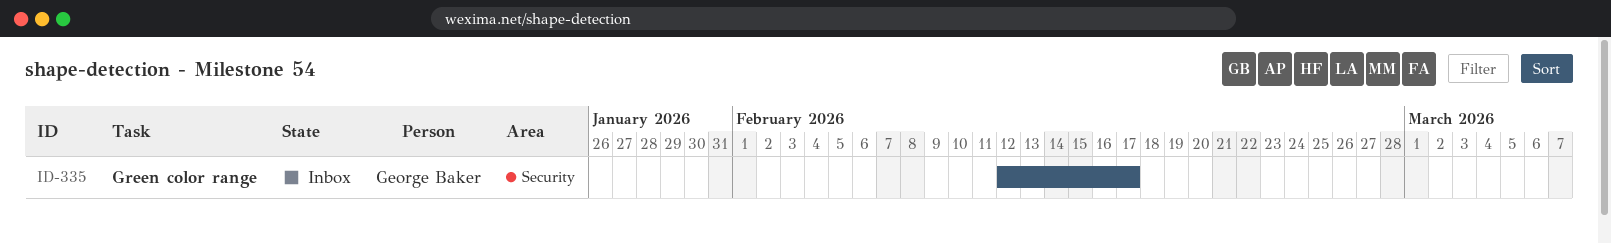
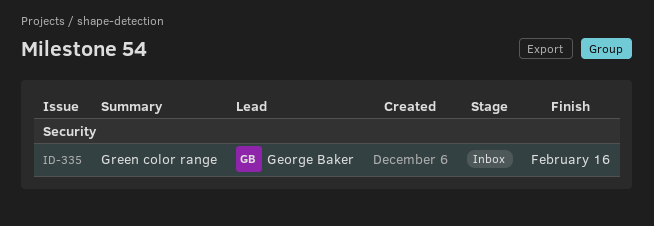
ID-335, due: Feb 17 -> Feb 16

